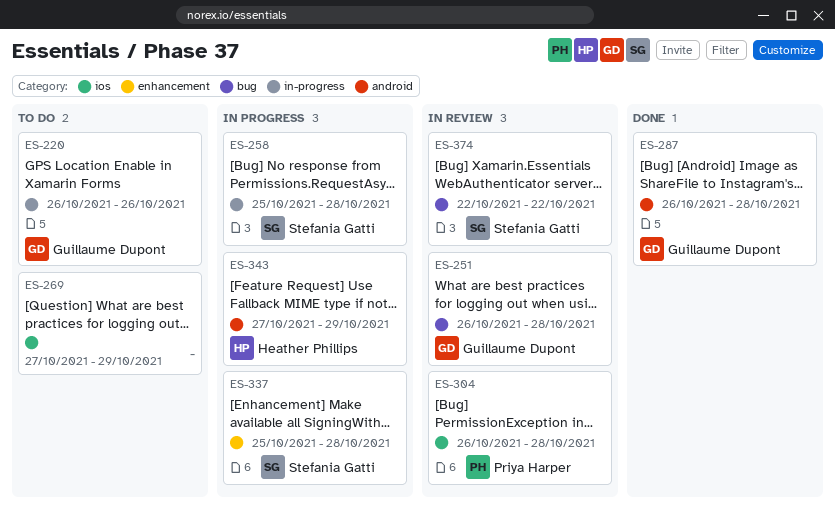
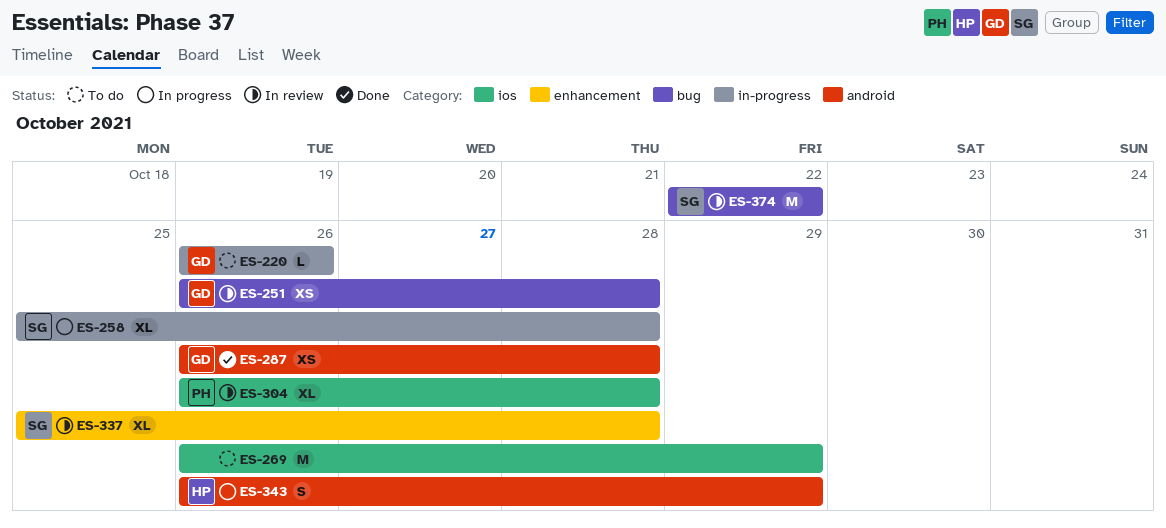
ES-269, start: Oct 27 -> Oct 26
ES-337, status: In progress -> In review
ES-343, start: Oct 27 -> Oct 26

